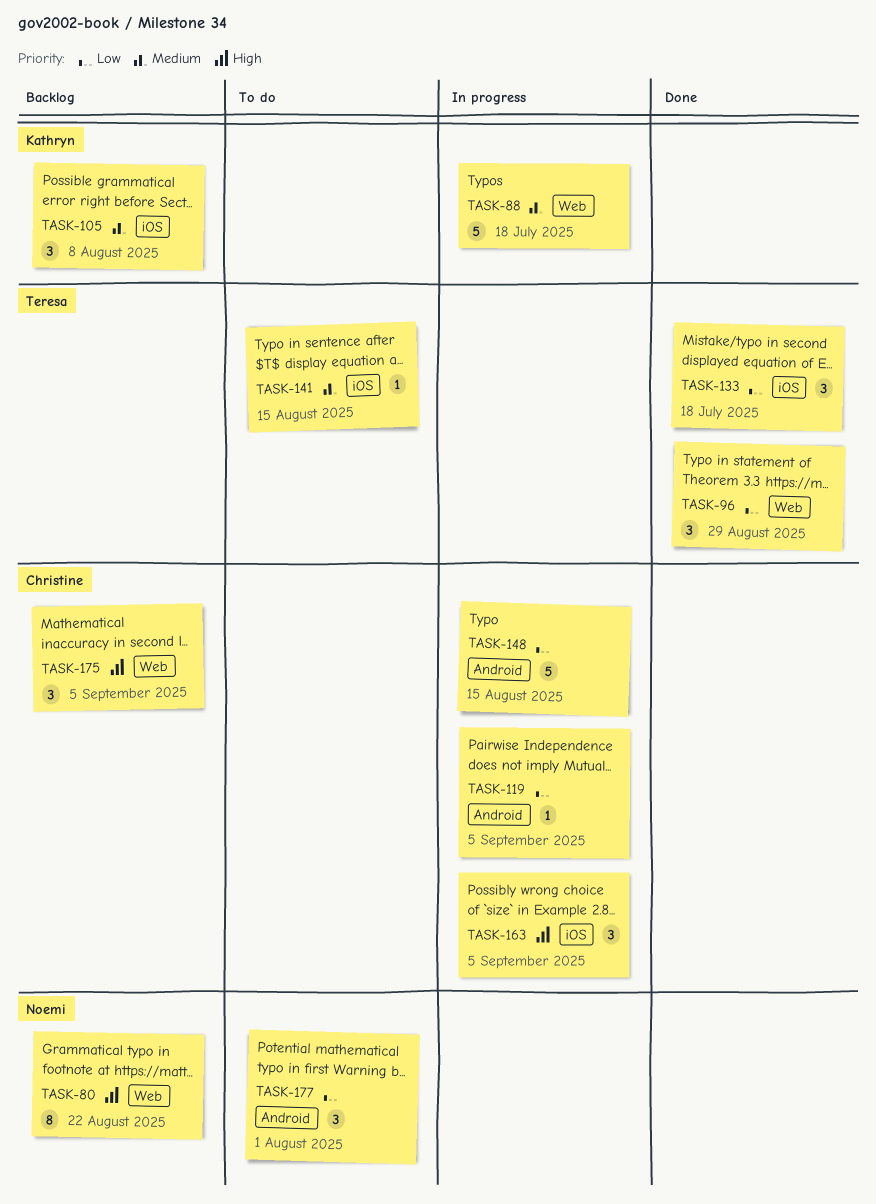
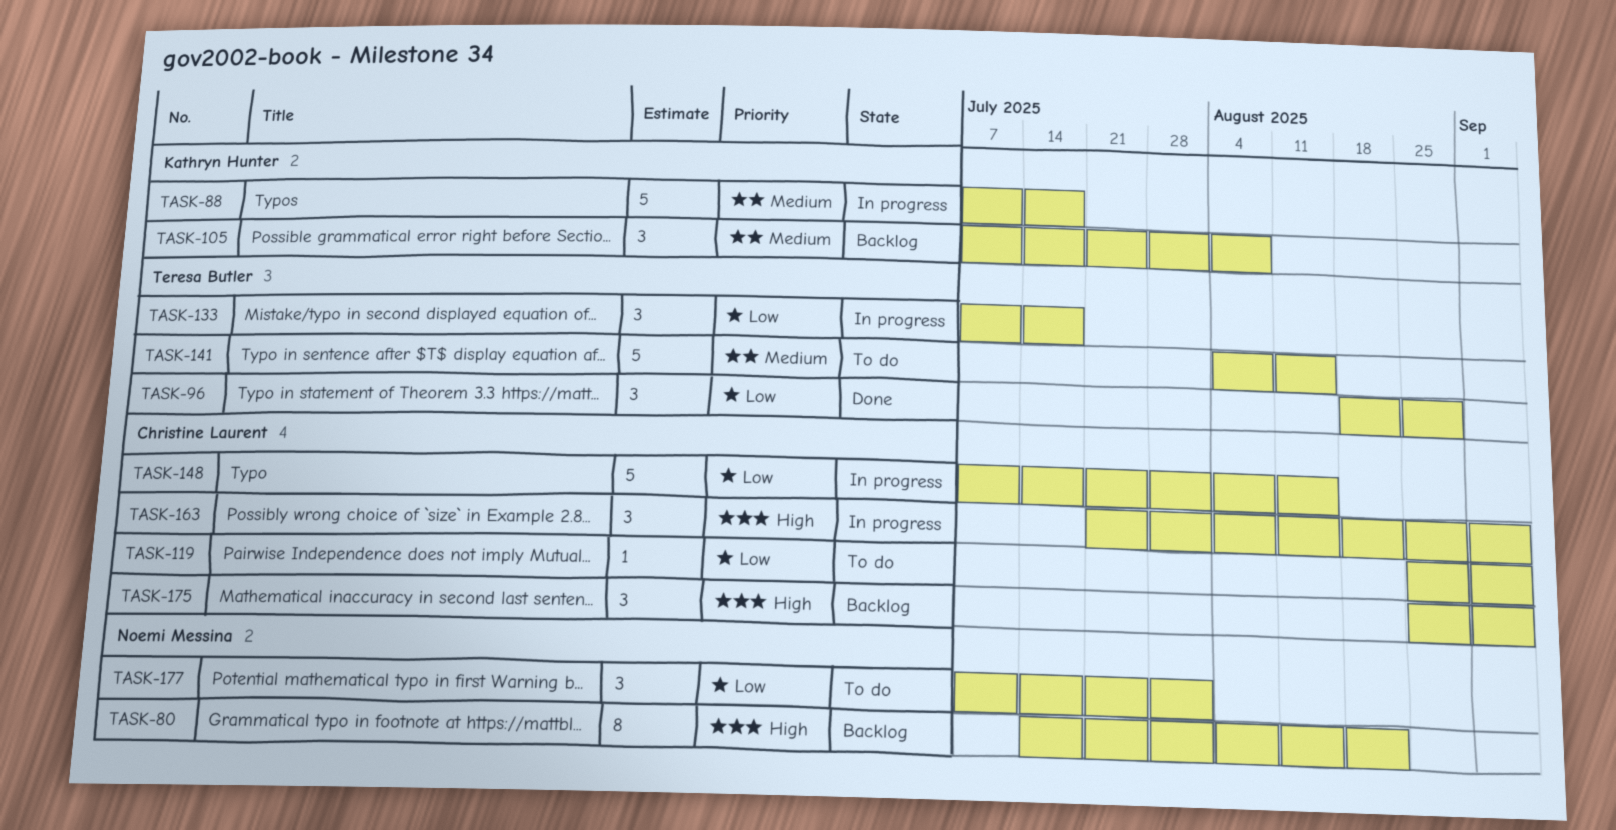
TASK-119, status: In progress -> To do
TASK-133, status: Done -> In progress
TASK-141, estimate: 1 -> 5

